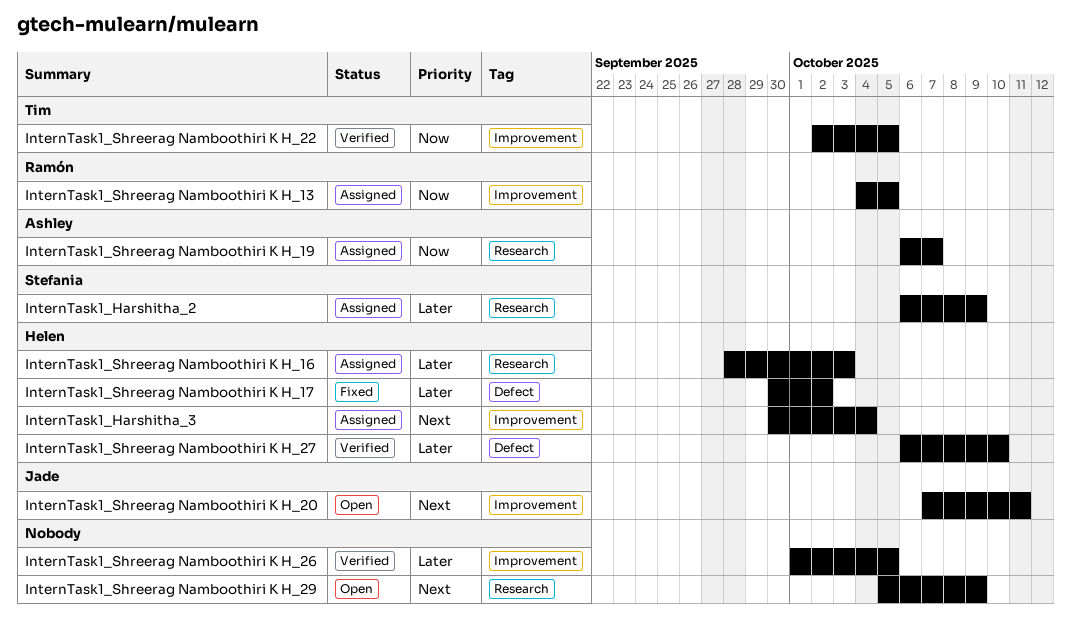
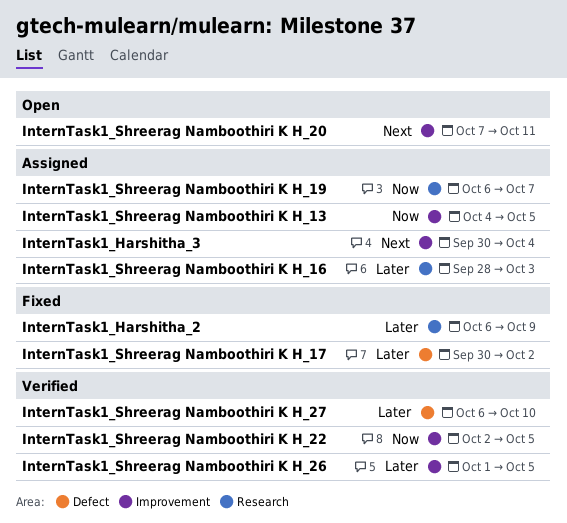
InternTask1_Harshitha_2, status: Assigned -> Fixed
InternTask1_Shreerag Namboothiri K H_29: present -> none

